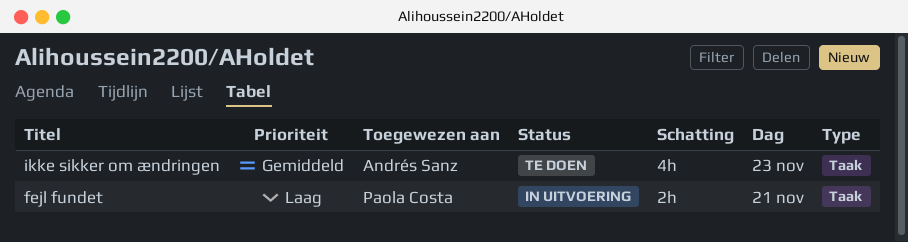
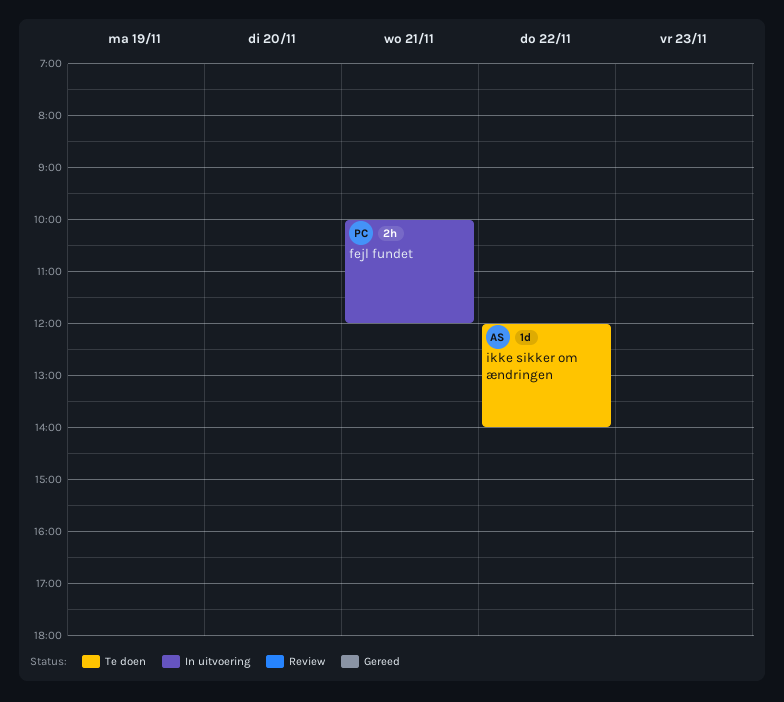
ikke sikker om ændringen, estimate: 4h -> 1d
ikke sikker om ændringen, day: Nov 23 -> Nov 22

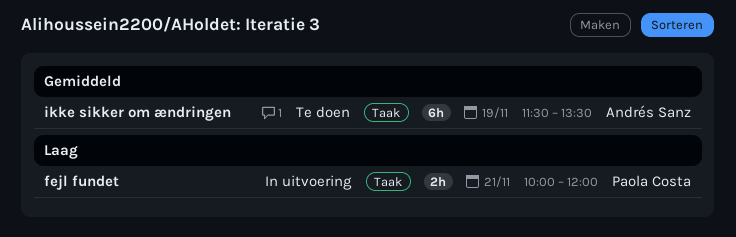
ikke sikker om ændringen, estimate: 1d -> 6h
ikke sikker om ændringen, day: Nov 22 -> Nov 19
ikke sikker om ændringen, begins: 12:00 -> 11:30
ikke sikker om ændringen, ends: 14:00 -> 13:30

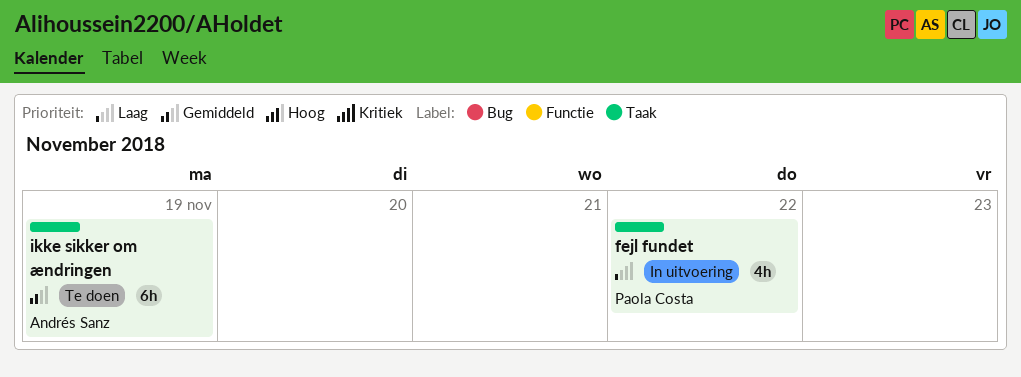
fejl fundet, estimate: 2h -> 4h
fejl fundet, day: Nov 21 -> Nov 22

